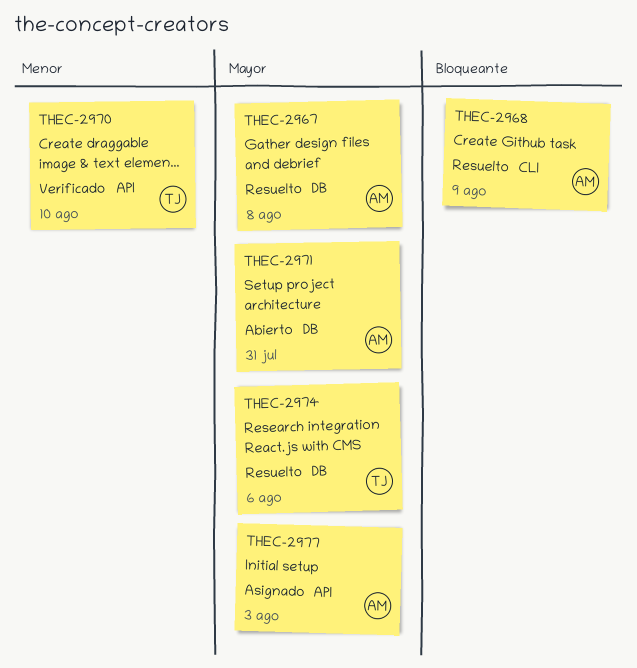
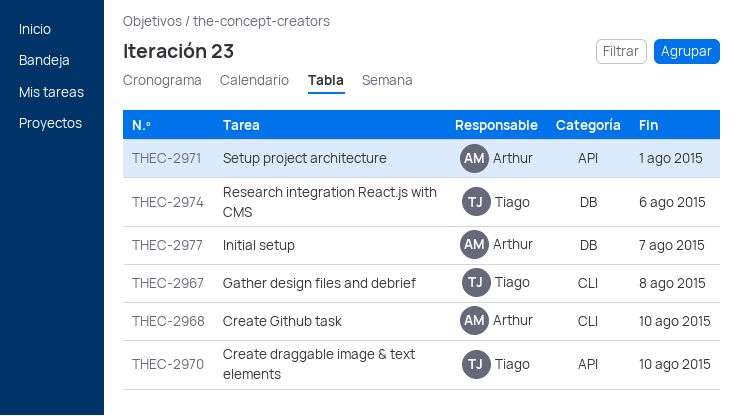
THEC-2967, owner: Arthur -> Tiago
THEC-2967, label: DB -> CLI
THEC-2968, due: Aug 9 -> Aug 10
THEC-2971, label: DB -> API
THEC-2971, due: Jul 31 -> Aug 1
THEC-2977, label: API -> DB
THEC-2977, due: Aug 3 -> Aug 7

